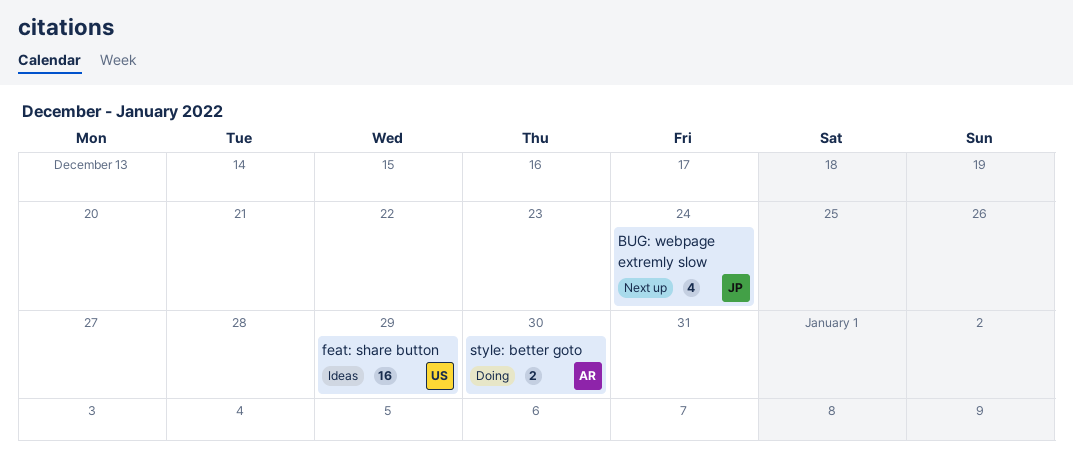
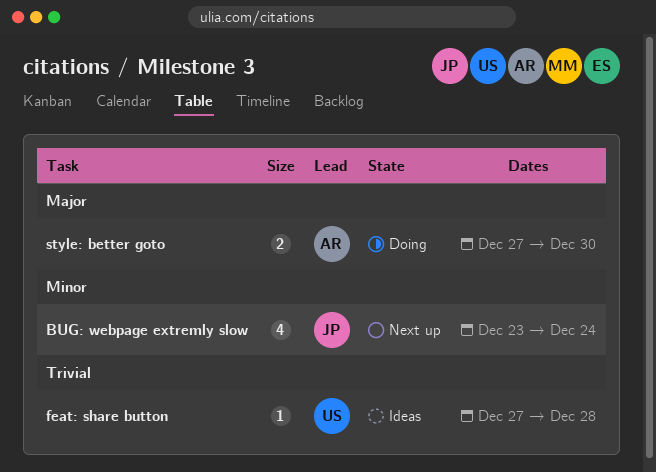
feat: share button, estimate: 16 -> 1
feat: share button, due: Dec 29 -> Dec 28

